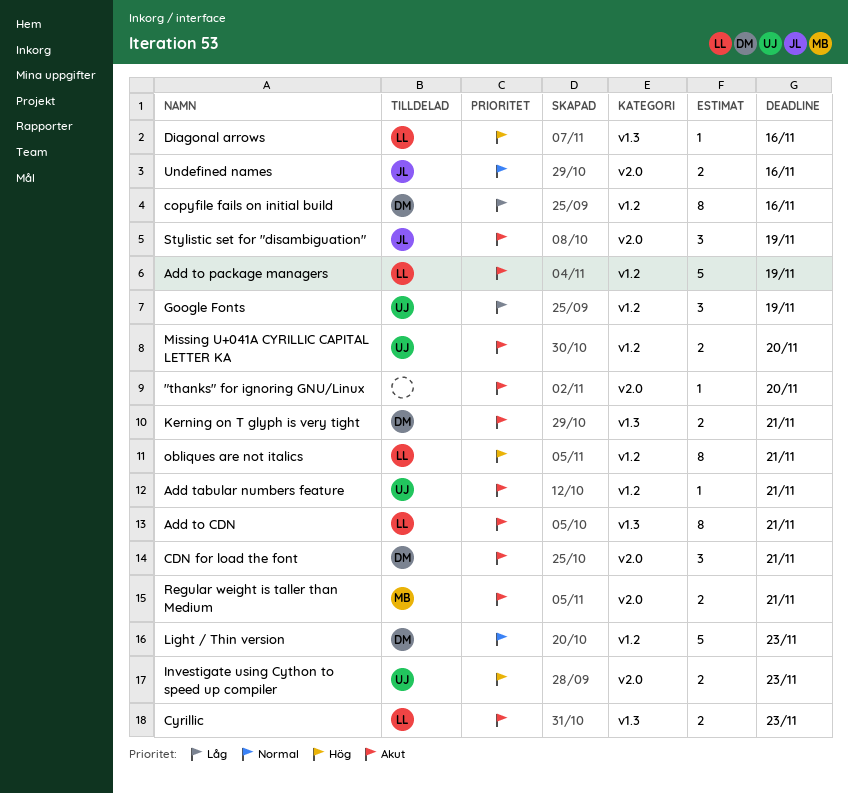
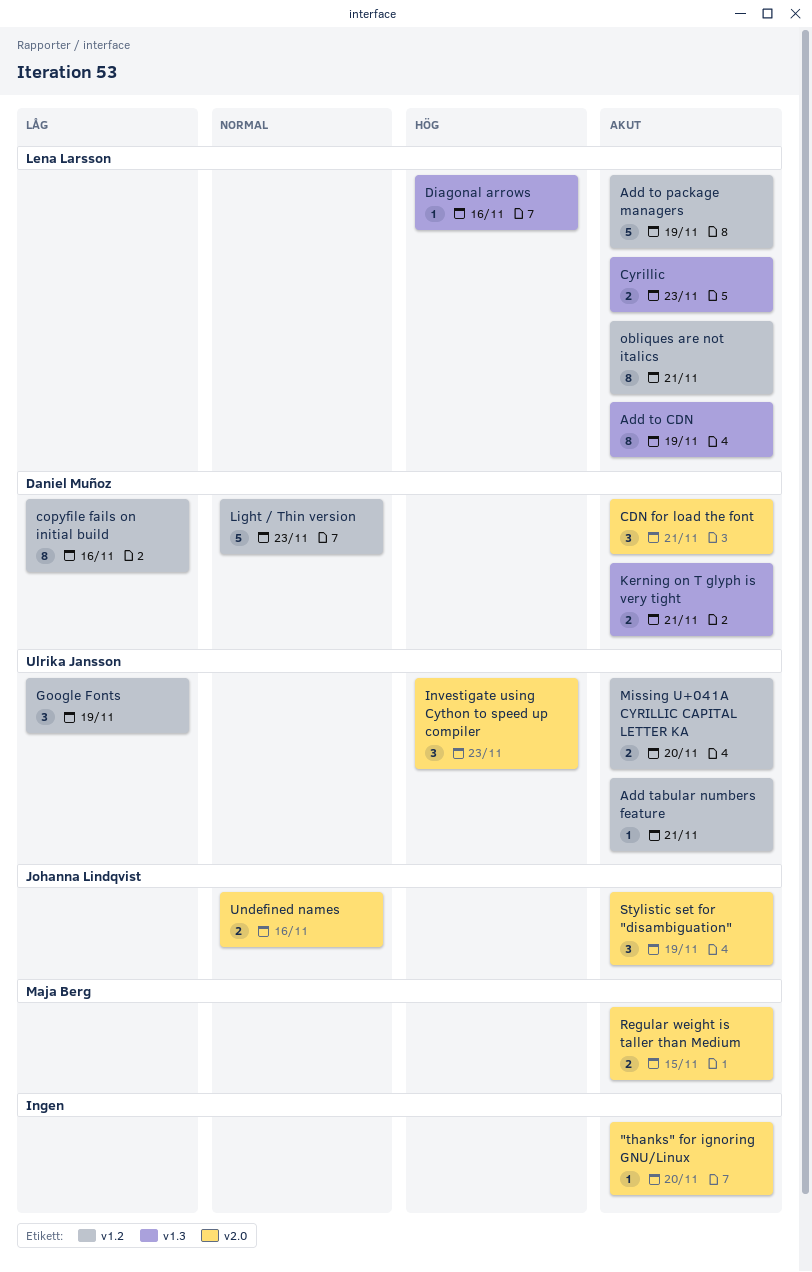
Add to CDN, due: Nov 21 -> Nov 19
Investigate using Cython to speed up compiler, estimate: 2 -> 3
obliques are not italics, priority: Hög -> Akut
Regular weight is taller than Medium, due: Nov 21 -> Nov 15

